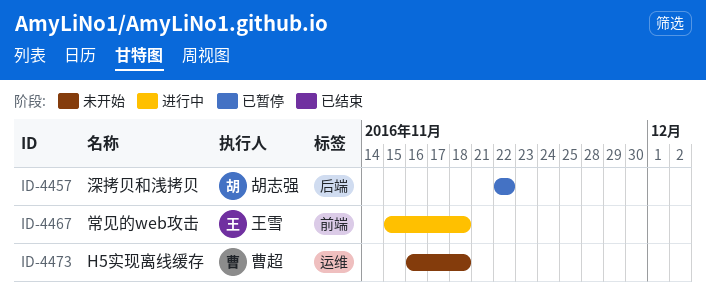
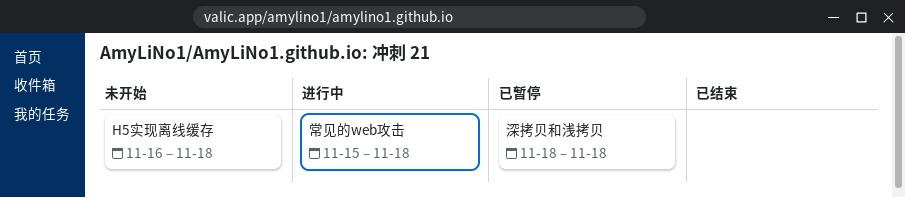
深拷贝和浅拷贝, start: Nov 22 -> Nov 18
深拷贝和浅拷贝, due: Nov 22 -> Nov 18

